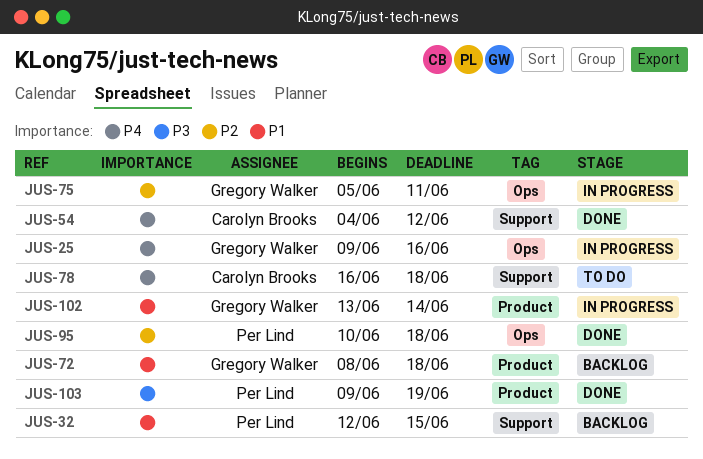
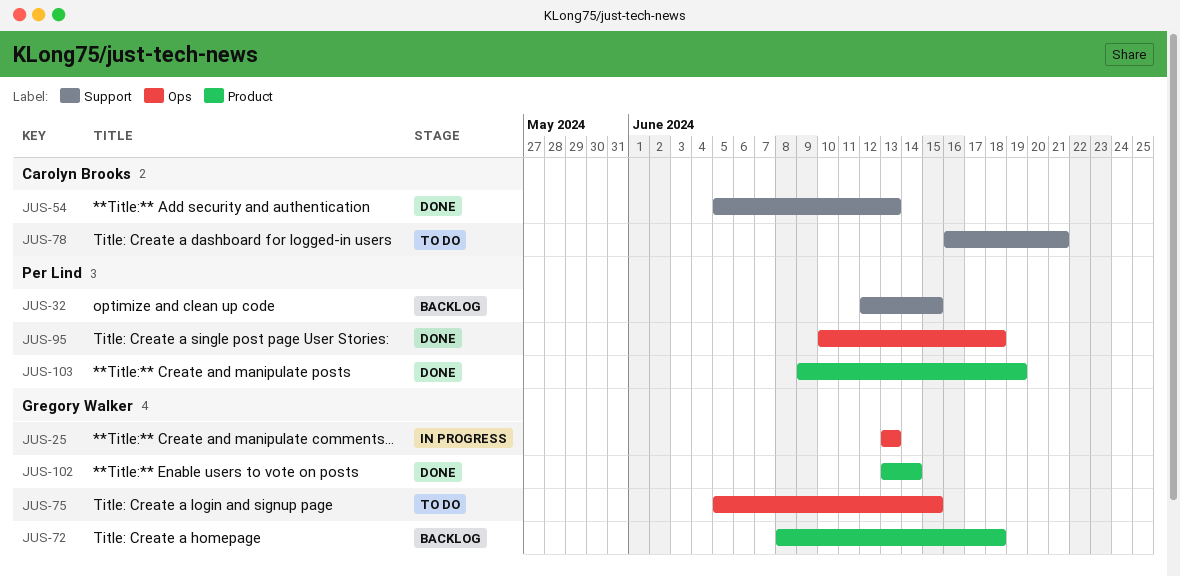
JUS-25, start: Jun 9 -> Jun 13
JUS-25, due: Jun 16 -> Jun 13
JUS-54, start: Jun 4 -> Jun 5
JUS-54, due: Jun 12 -> Jun 13
JUS-75, status: In progress -> To do
JUS-75, due: Jun 11 -> Jun 15
JUS-78, due: Jun 18 -> Jun 21
JUS-102, status: In progress -> Done

